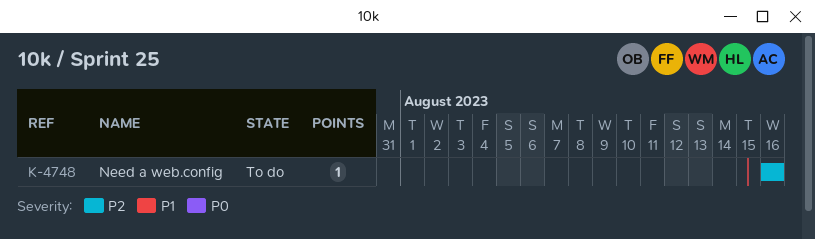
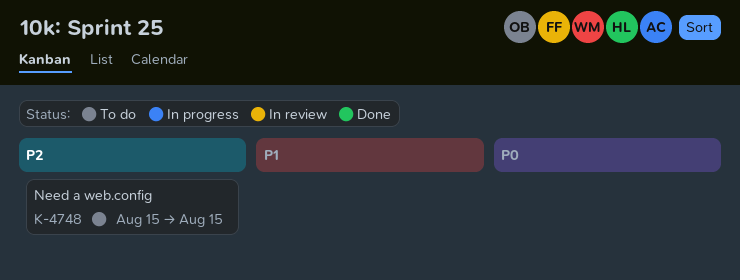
K-4748, start: Aug 16 -> Aug 15
K-4748, due: Aug 16 -> Aug 15

